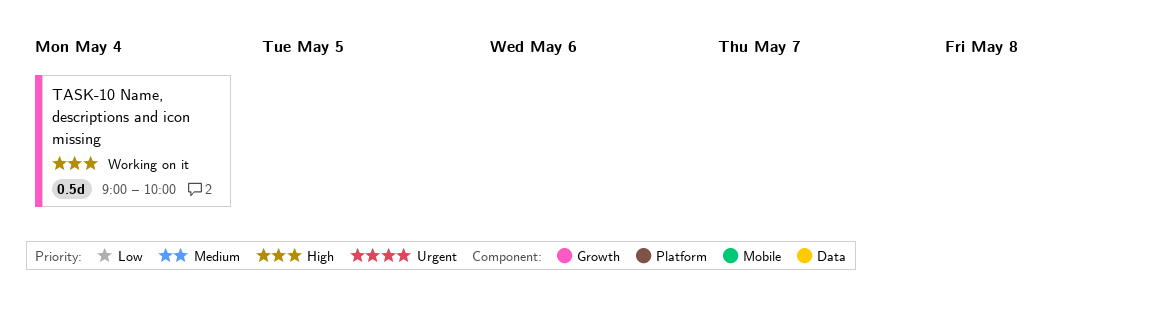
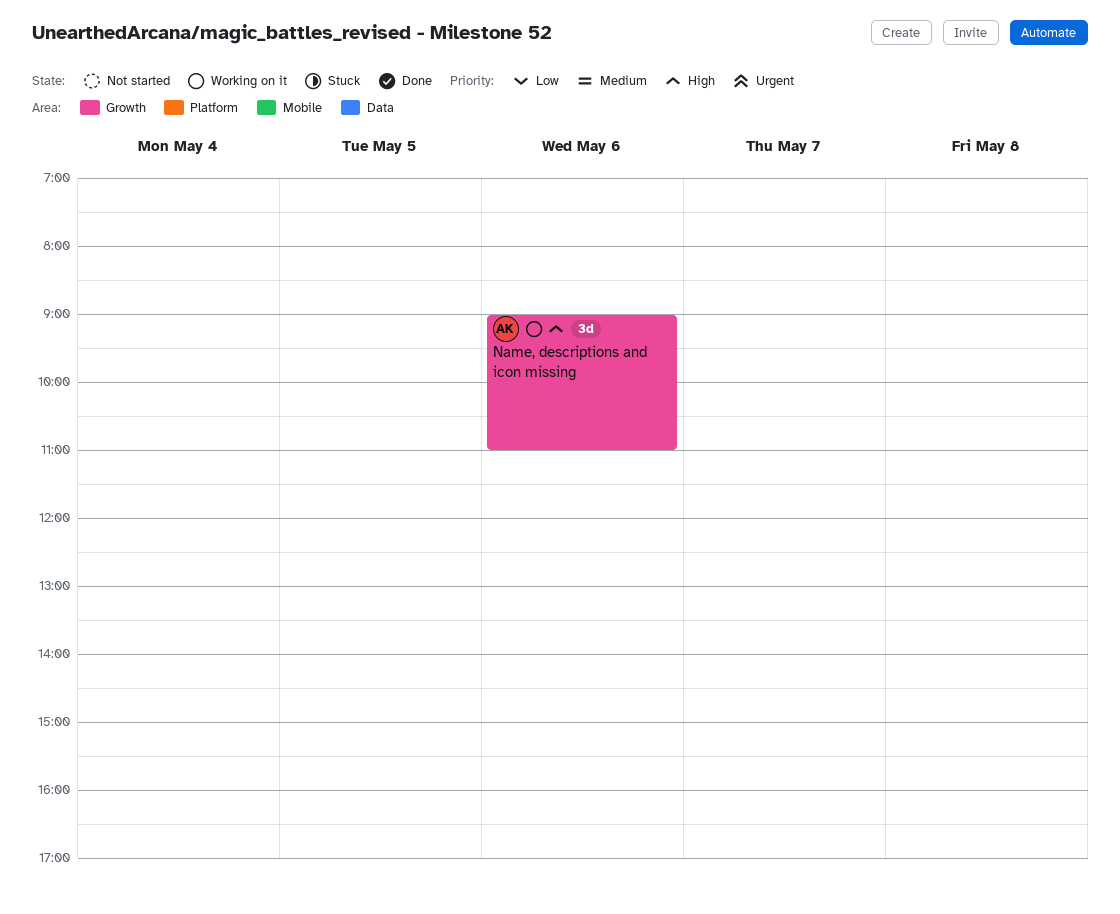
Name, descriptions and icon missing, estimate: 0.5d -> 3d
Name, descriptions and icon missing, day: May 4 -> May 6
Name, descriptions and icon missing, ends: 10:00 -> 11:00

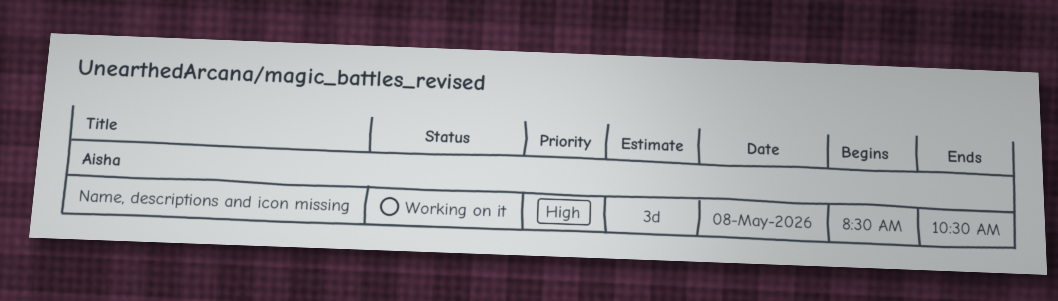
Name, descriptions and icon missing, day: May 6 -> May 8
Name, descriptions and icon missing, begins: 09:00 -> 08:30
Name, descriptions and icon missing, ends: 11:00 -> 10:30

